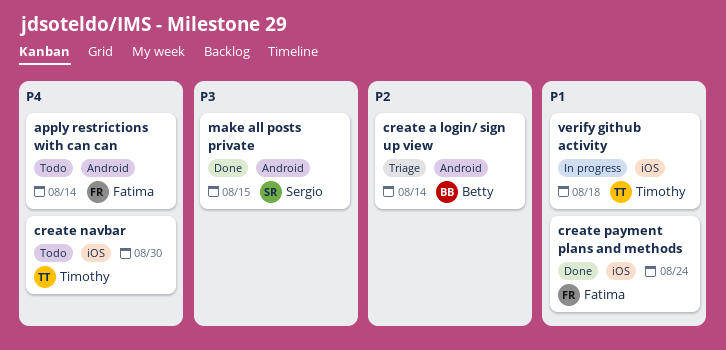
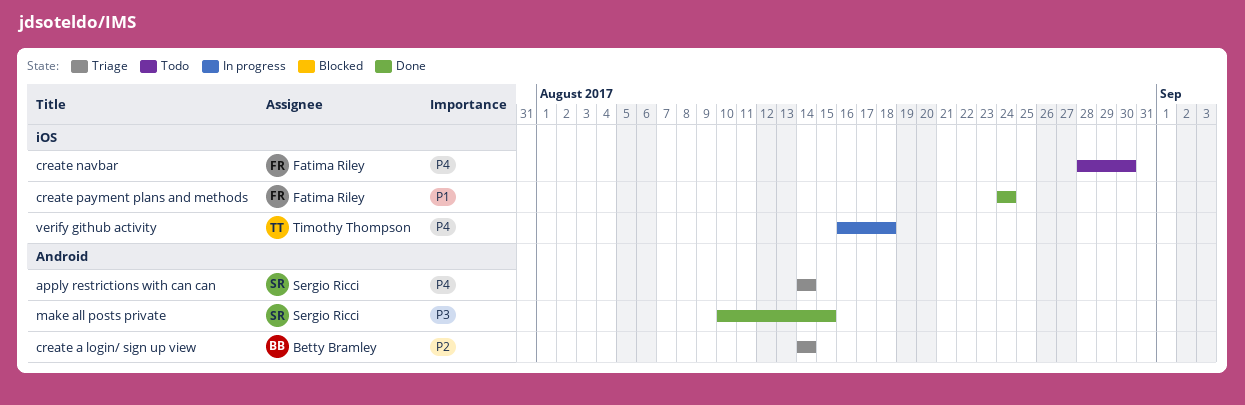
apply restrictions with can can, status: Todo -> Triage
apply restrictions with can can, owner: Fatima Riley -> Sergio Ricci
create navbar, owner: Timothy Thompson -> Fatima Riley
verify github activity, priority: P1 -> P4

